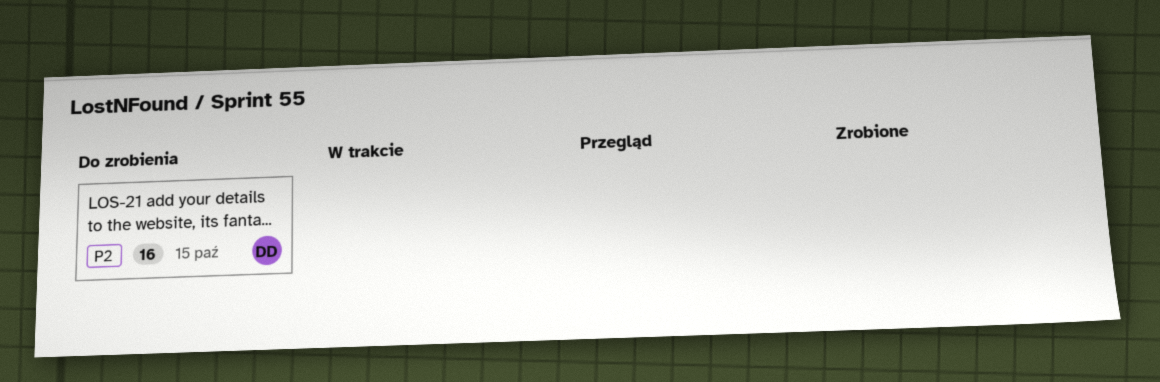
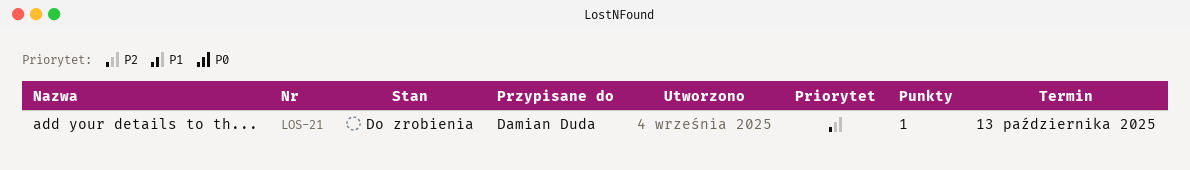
LOS-21, estimate: 16 -> 1
LOS-21, due: Oct 15 -> Oct 13

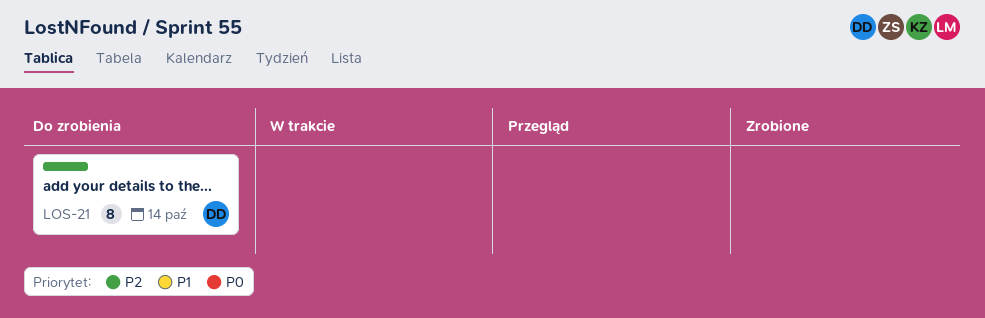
LOS-21, estimate: 1 -> 8
LOS-21, due: Oct 13 -> Oct 14

